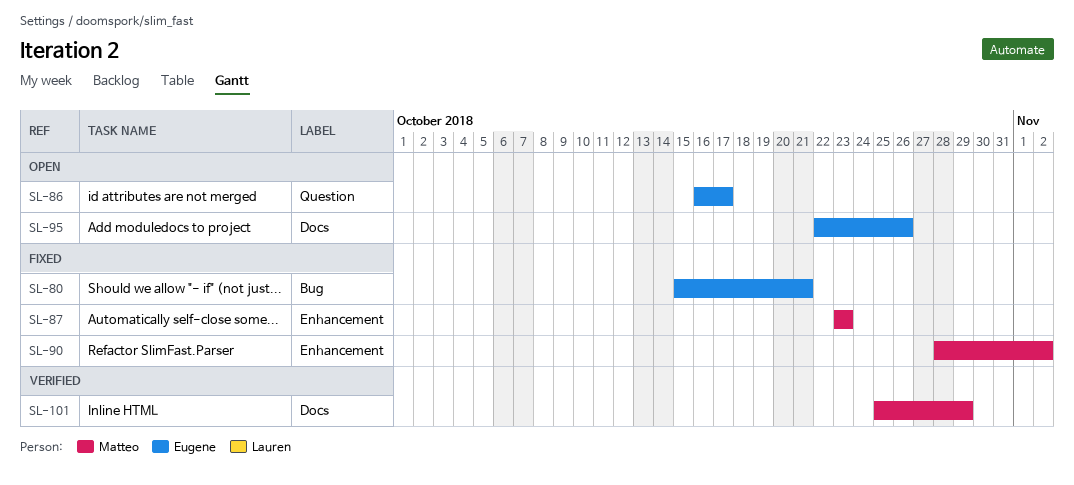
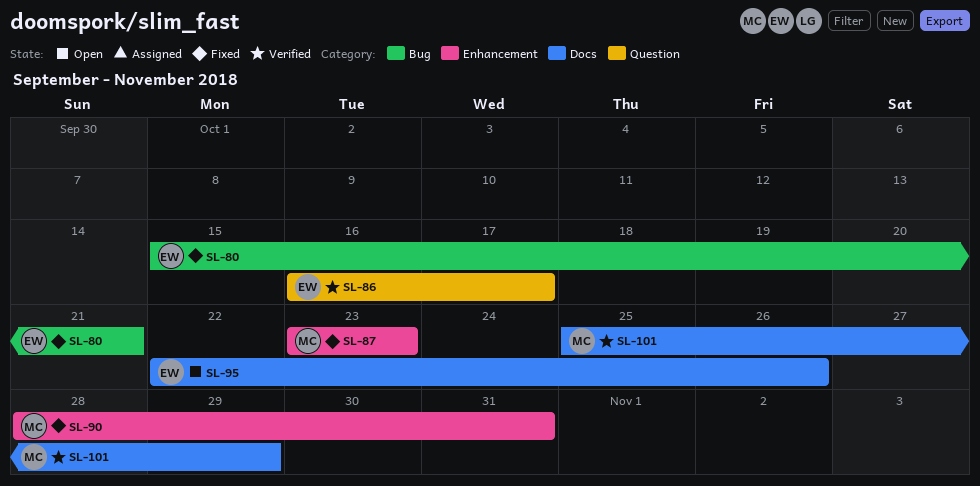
SL-86, status: Open -> Verified
SL-90, due: Nov 2 -> Oct 31

